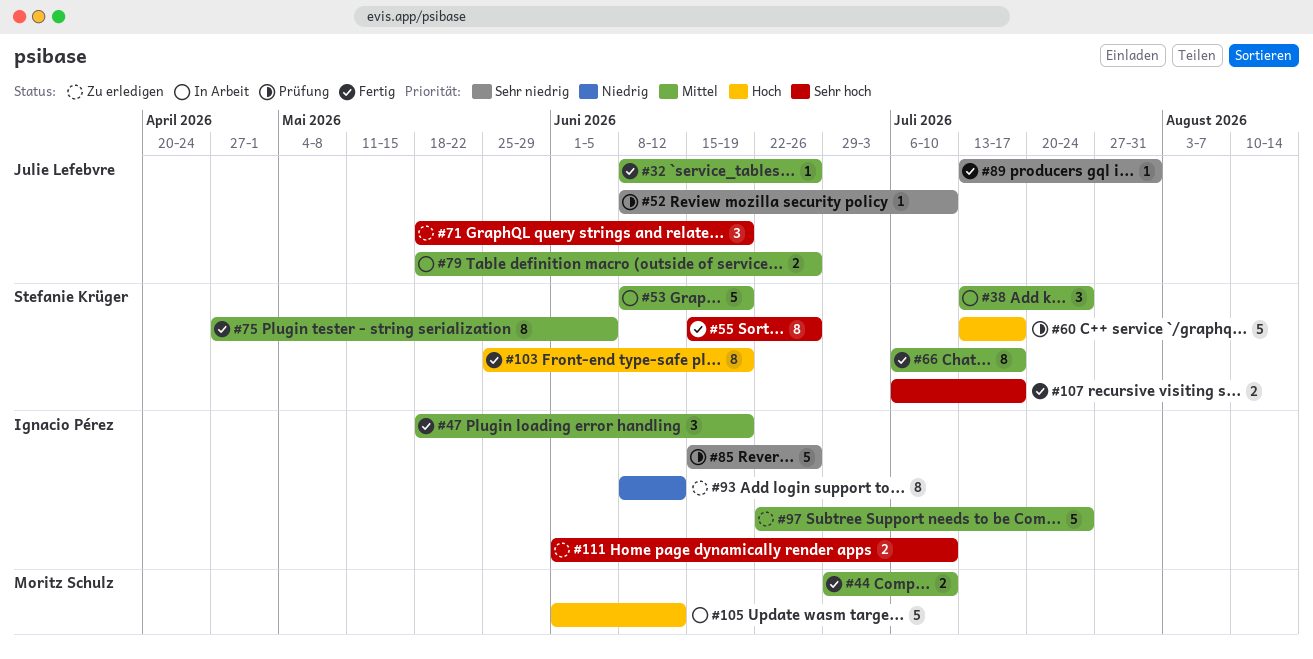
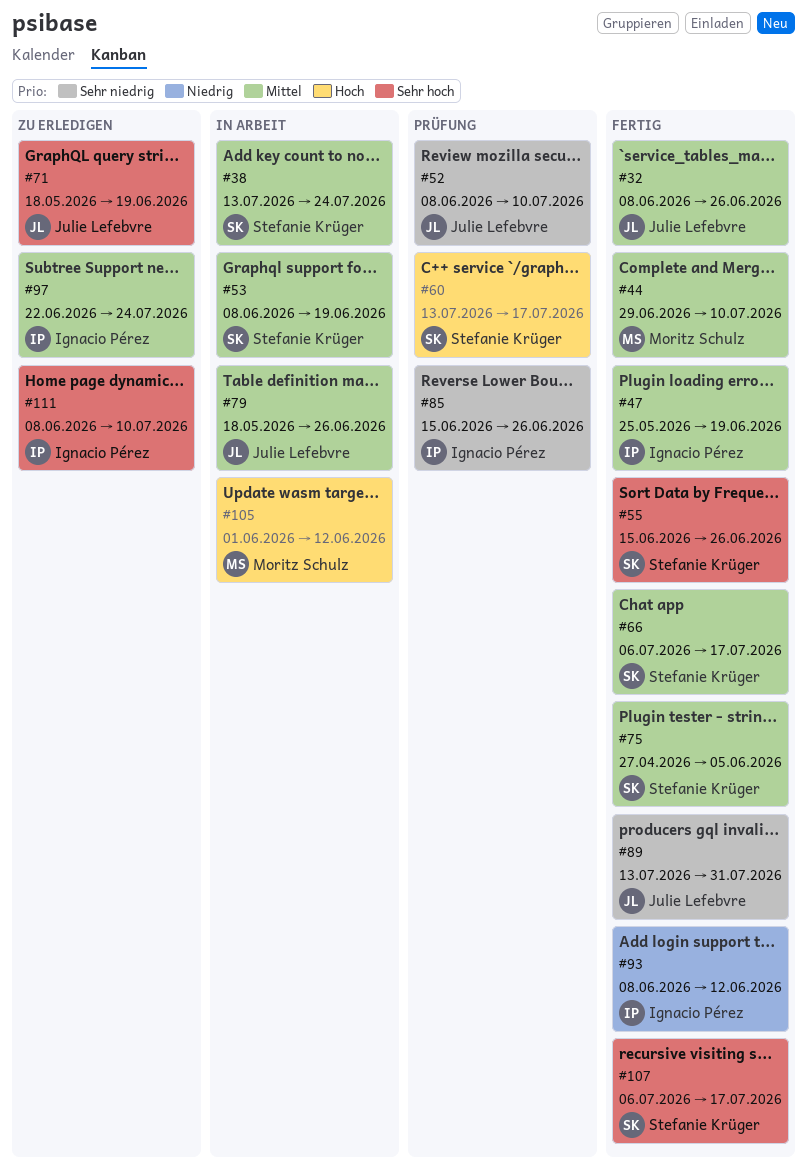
#47, start: May 18 -> May 25
#93, status: Zu erledigen -> Fertig
#103: present -> none
#111, start: Jun 1 -> Jun 8

